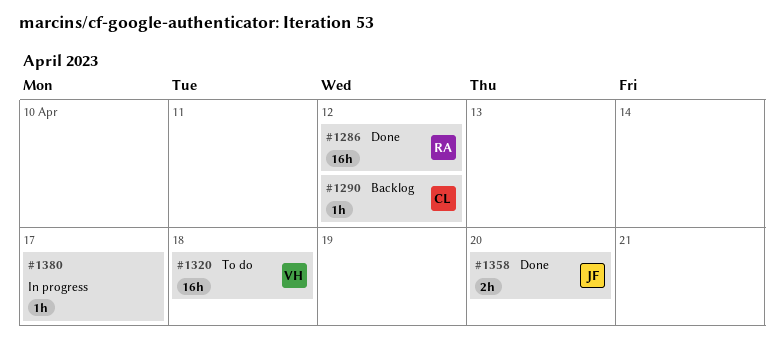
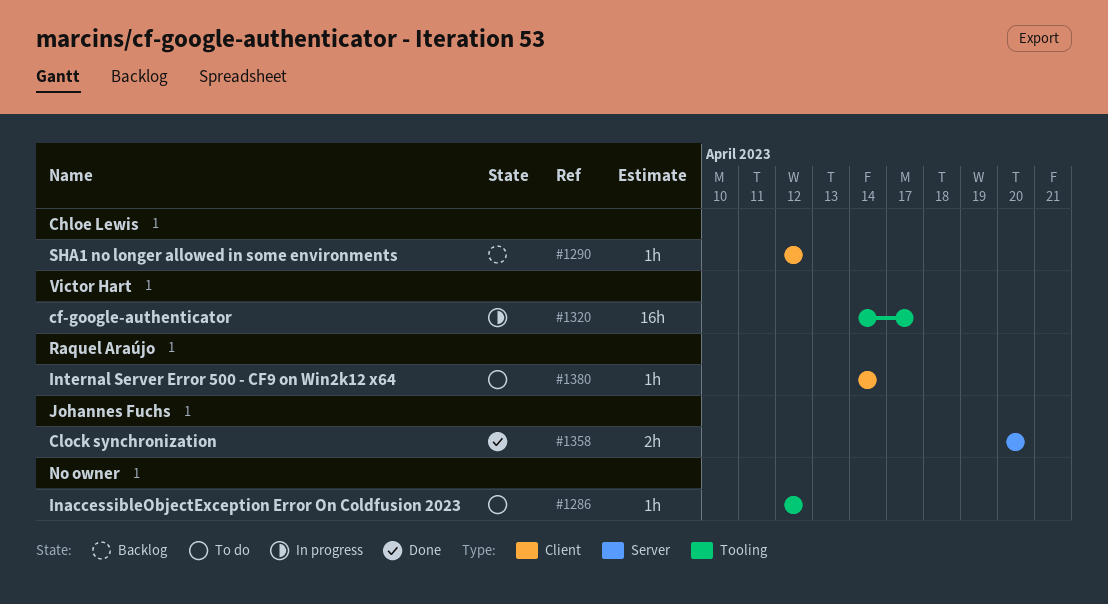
#1286, status: Done -> To do
#1286, owner: Raquel Araújo -> none
#1286, estimate: 16h -> 1h
#1320, status: To do -> In progress
#1320, due: Apr 18 -> Apr 17
#1380, status: In progress -> To do
#1380, owner: none -> Raquel Araújo
#1380, due: Apr 17 -> Apr 14

